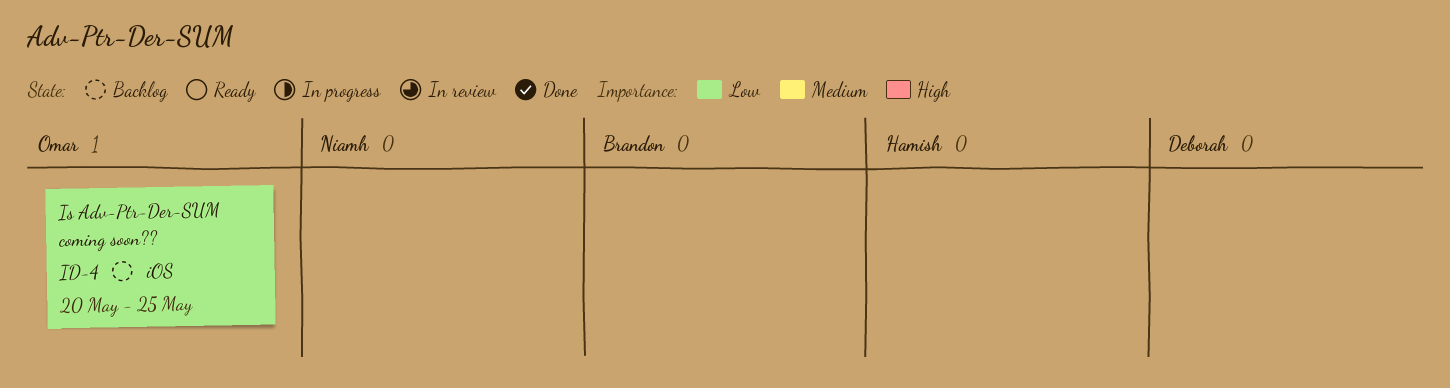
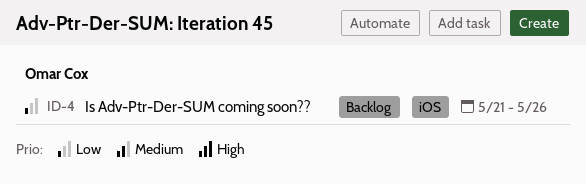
ID-4, start: May 20 -> May 21
ID-4, due: May 25 -> May 26

